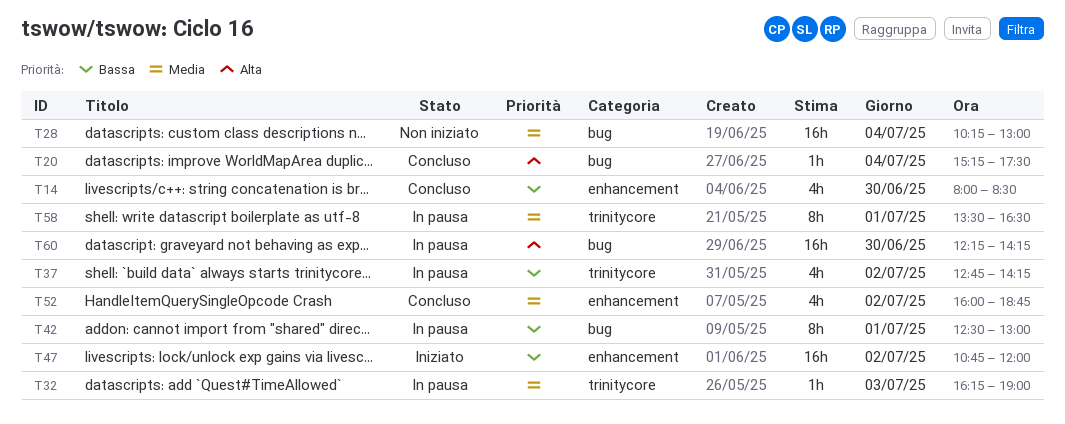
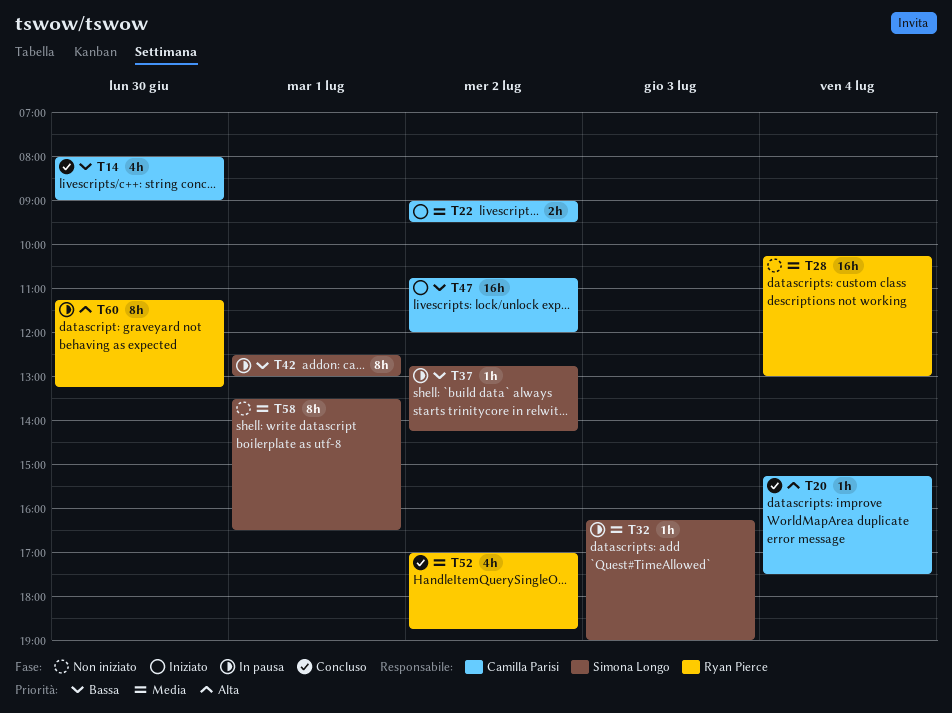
T14, ends: 08:30 -> 09:00
T22: none -> present
T37, estimate: 4h -> 1h
T52, begins: 16:00 -> 17:00
T58, status: In pausa -> Non iniziato
T60, estimate: 16h -> 8h
T60, begins: 12:15 -> 11:15
T60, ends: 14:15 -> 13:15

